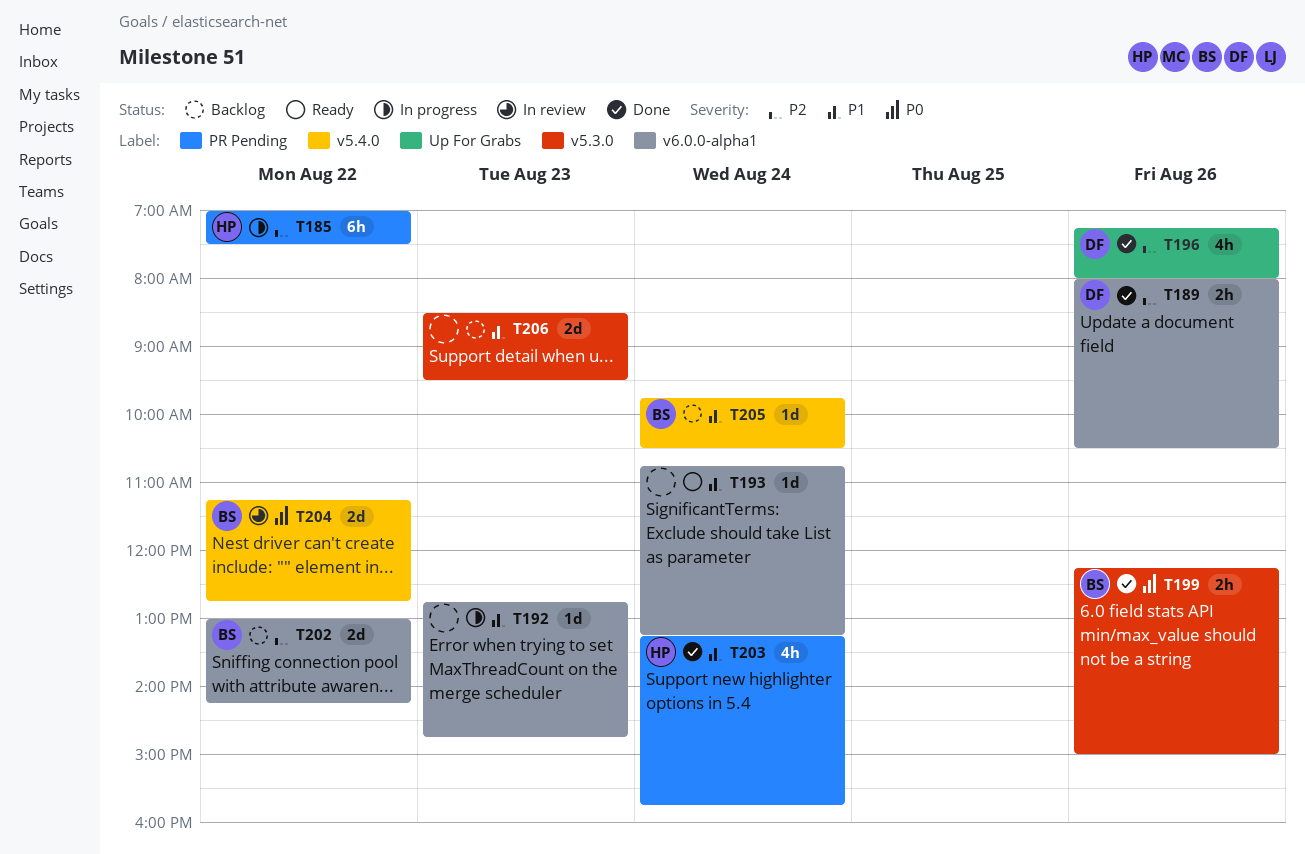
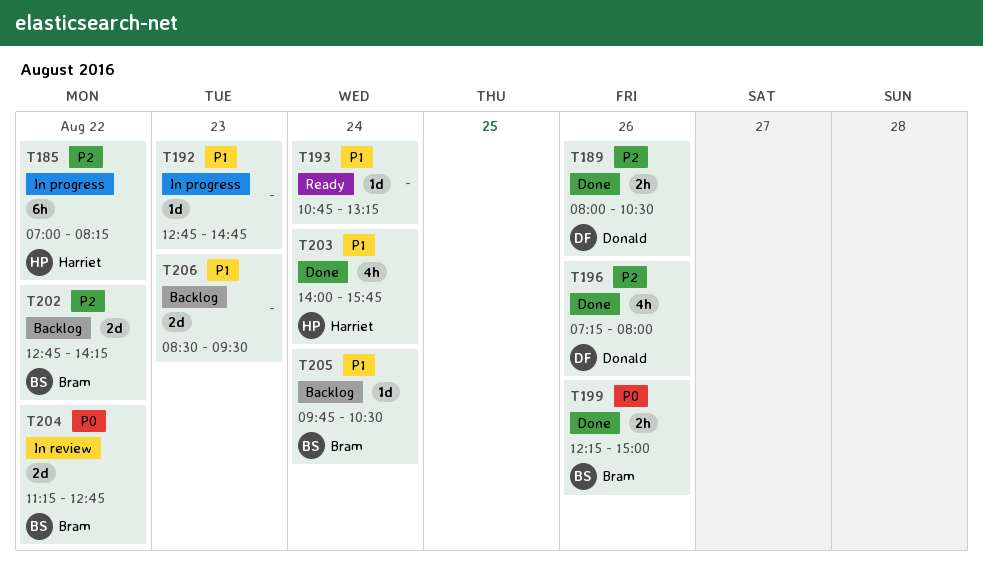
T185, ends: 07:30 -> 08:15
T202, begins: 13:00 -> 12:45
T203, begins: 13:15 -> 14:00

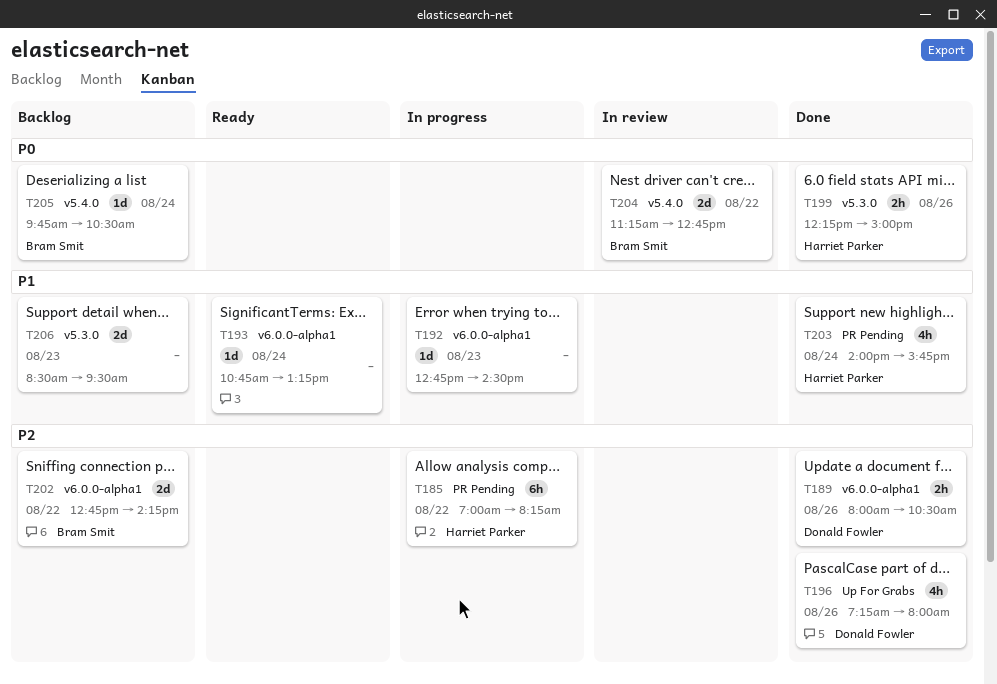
T192, ends: 14:45 -> 14:30
T199, owner: Bram Smit -> Harriet Parker
T205, priority: P1 -> P0

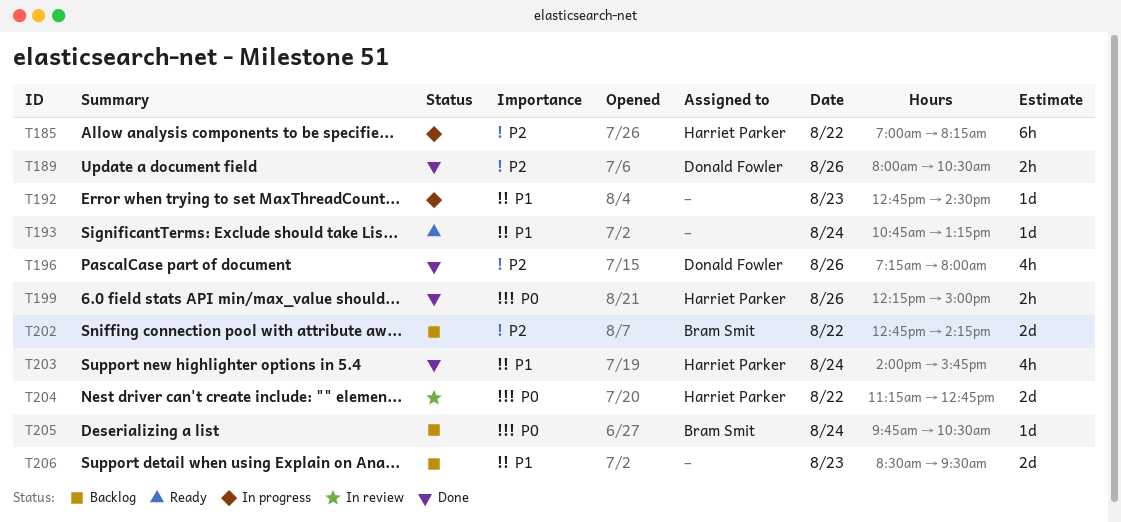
T204, owner: Bram Smit -> Harriet Parker

